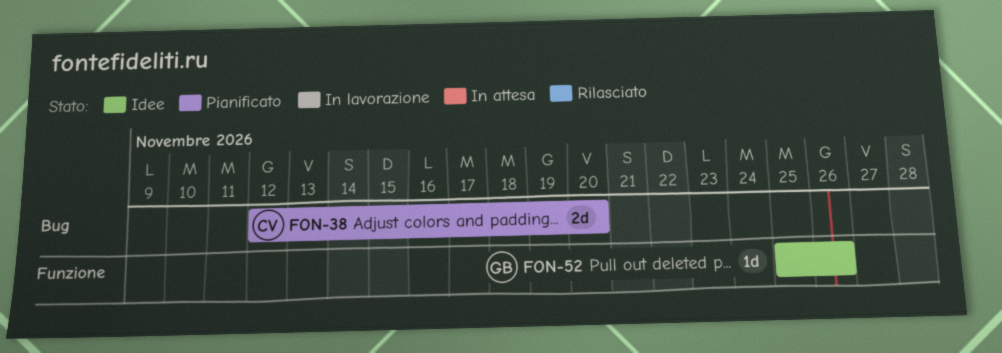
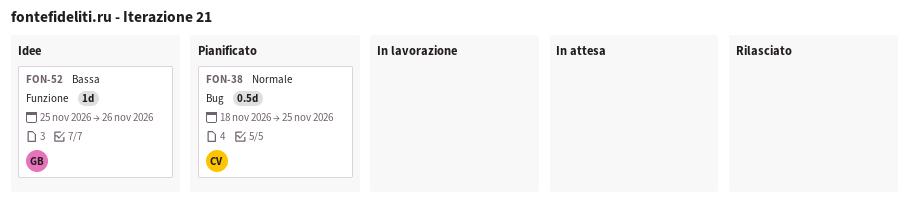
FON-38, estimate: 2d -> 0.5d
FON-38, start: Nov 12 -> Nov 18
FON-38, due: Nov 20 -> Nov 25

